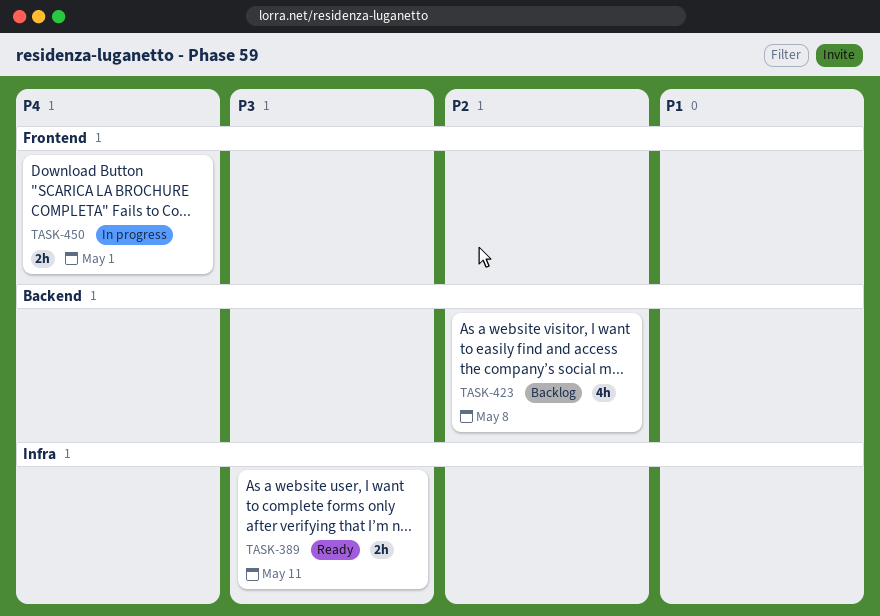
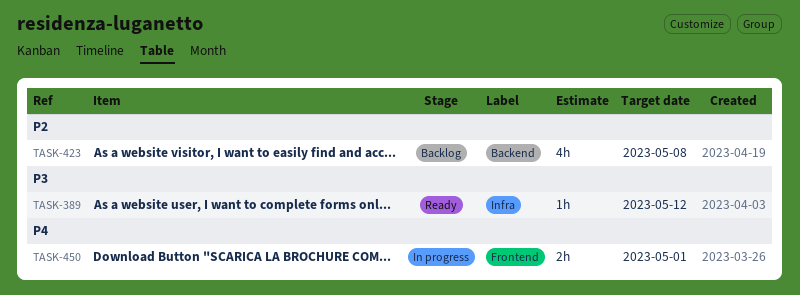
TASK-389, estimate: 2h -> 1h
TASK-389, due: May 11 -> May 12

